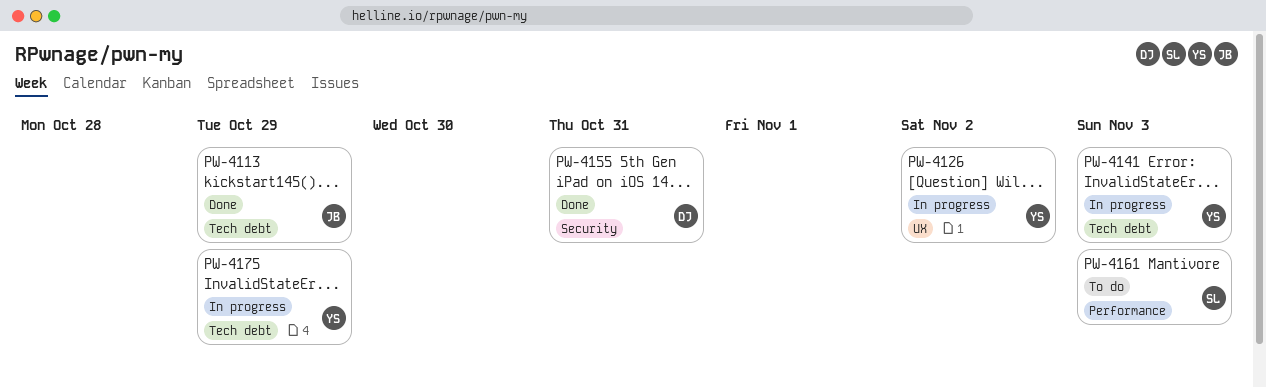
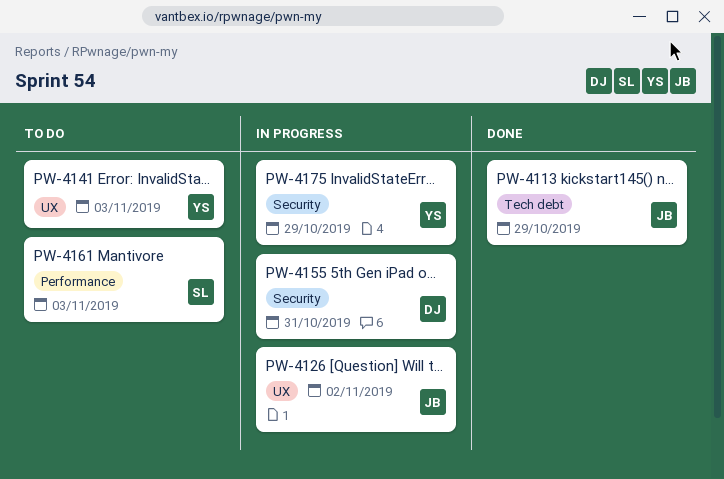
PW-4126, owner: YS -> JB
PW-4141, status: In progress -> To do
PW-4141, label: Tech debt -> UX
PW-4155, status: Done -> In progress
PW-4175, label: Tech debt -> Security

